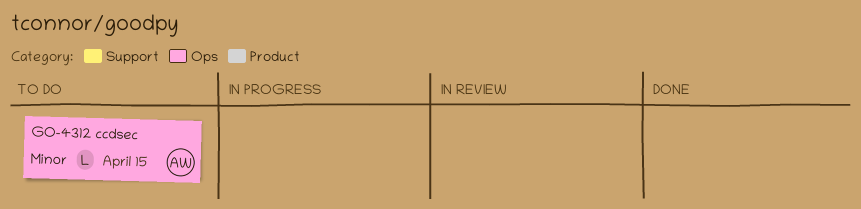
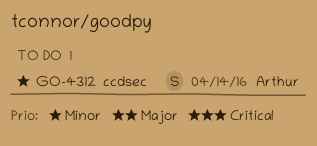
GO-4312, estimate: L -> S
GO-4312, due: Apr 15 -> Apr 14

